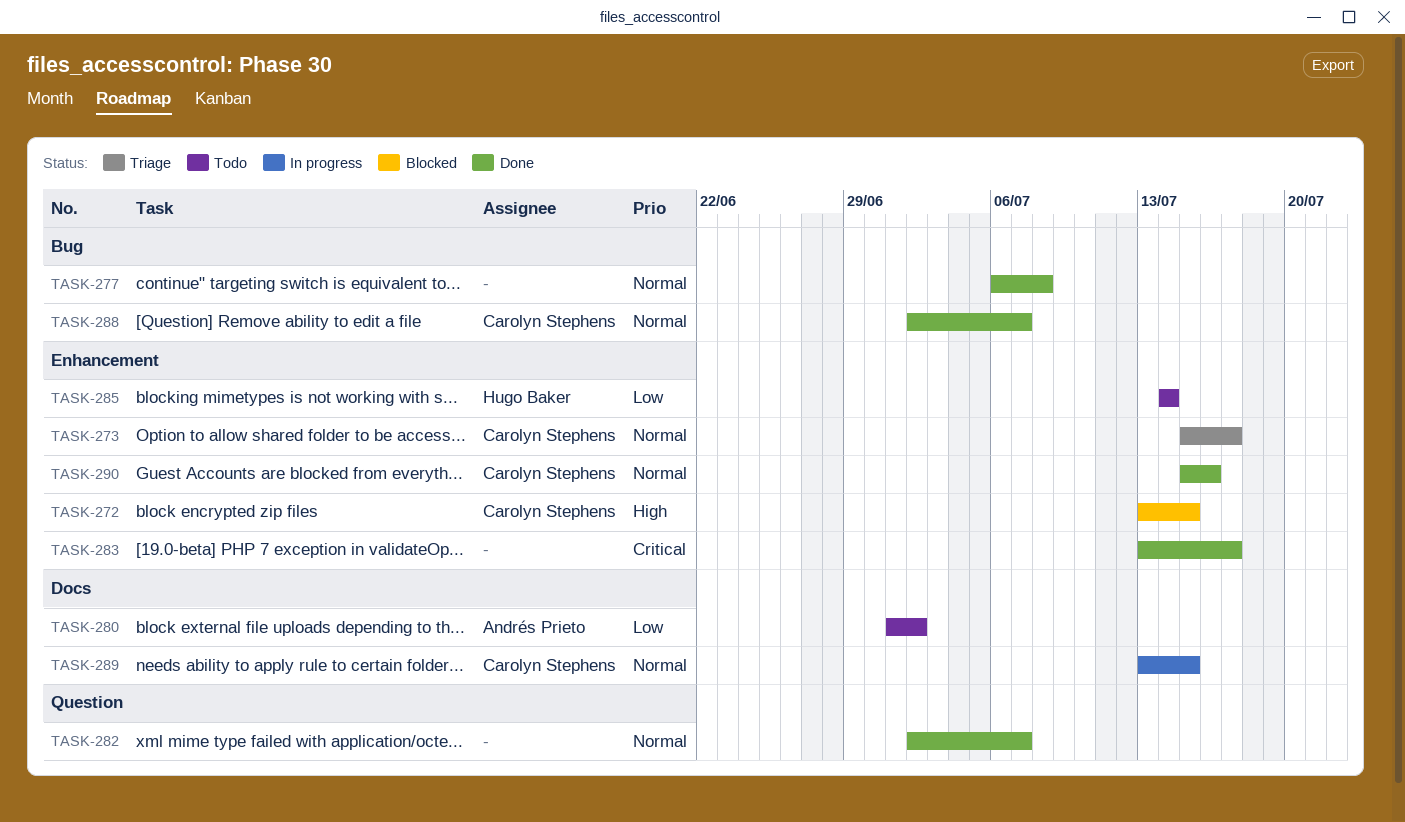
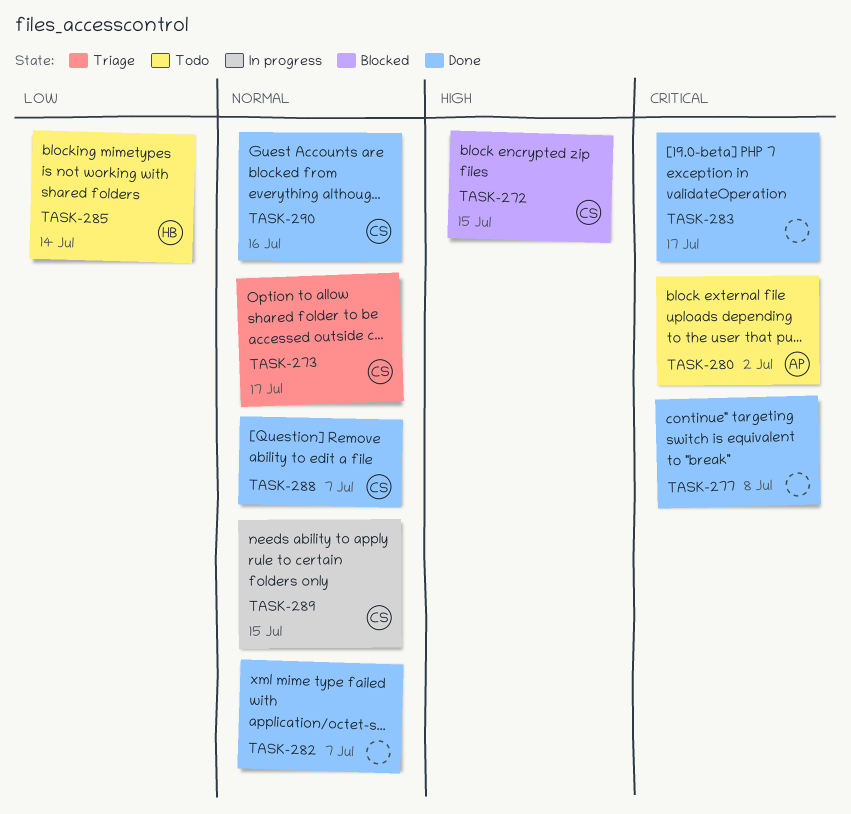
TASK-277, priority: Normal -> Critical
TASK-280, priority: Low -> Critical

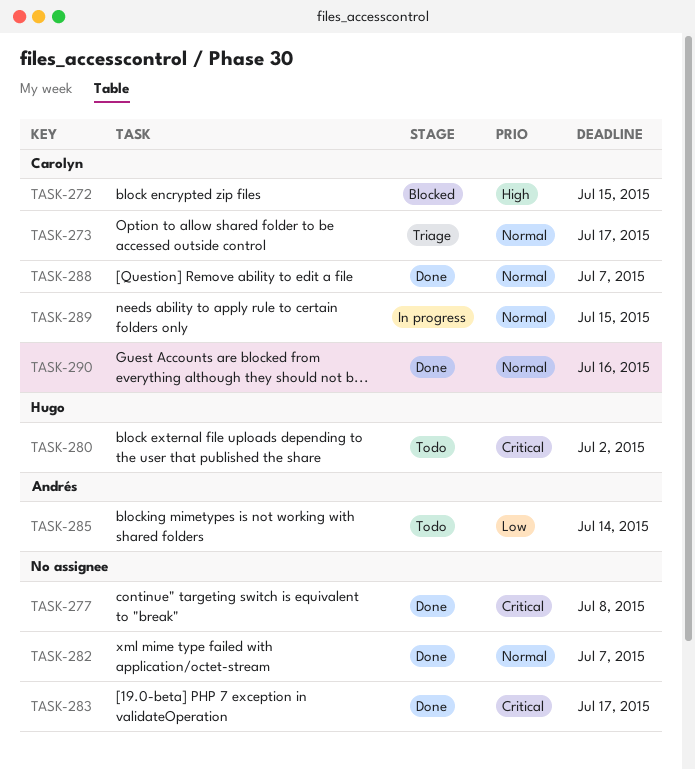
TASK-280, owner: Andrés -> Hugo
TASK-285, owner: Hugo -> Andrés

